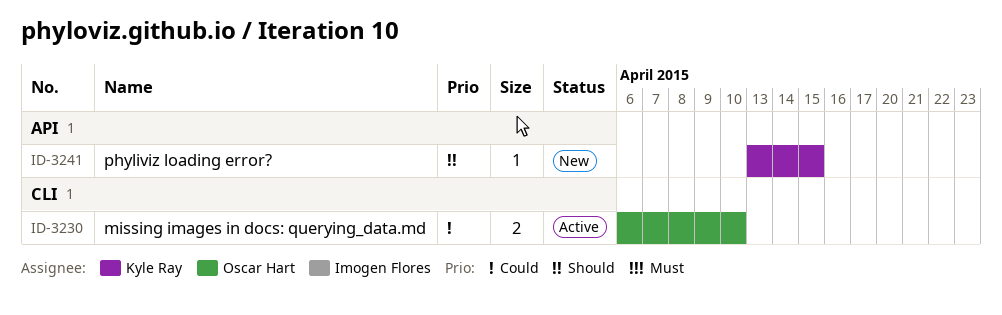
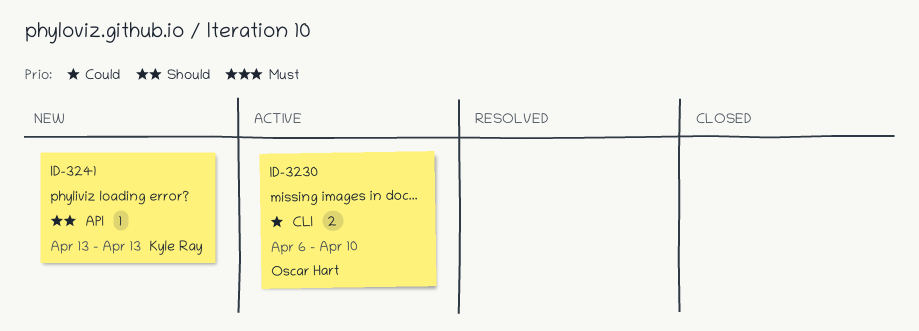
ID-3241, due: Apr 15 -> Apr 13

